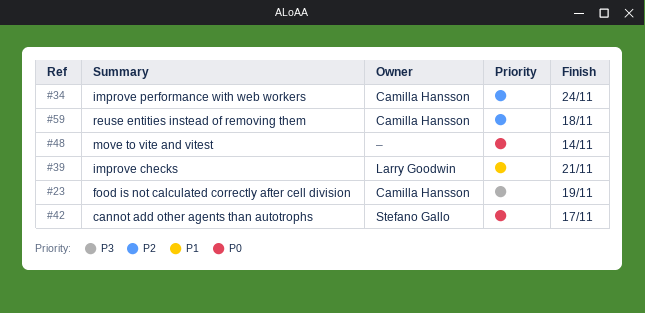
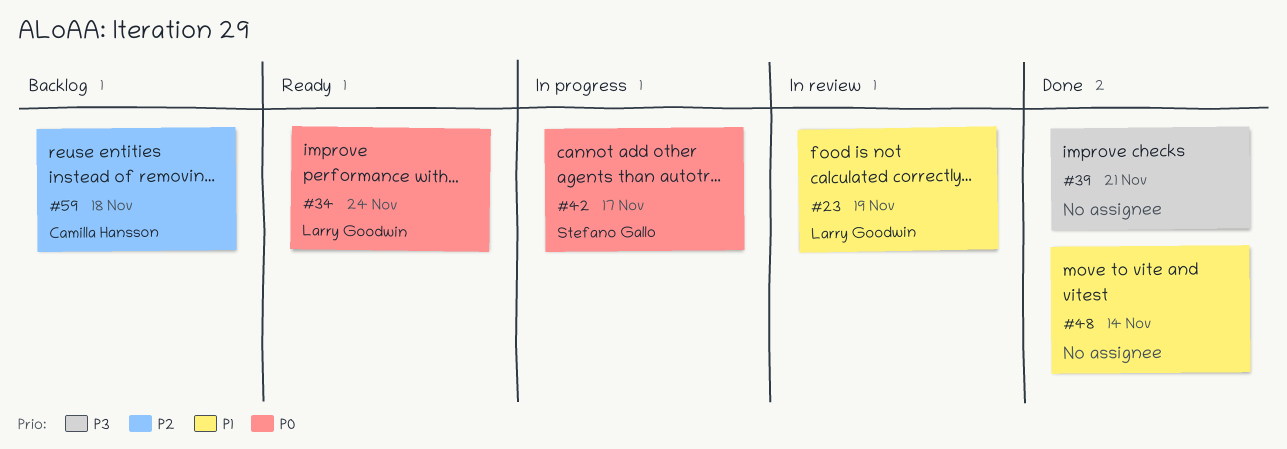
#23, owner: Camilla Hansson -> Larry Goodwin
#23, priority: P3 -> P1
#34, owner: Camilla Hansson -> Larry Goodwin
#34, priority: P2 -> P0
#39, owner: Larry Goodwin -> none
#39, priority: P1 -> P3
#48, priority: P0 -> P1

